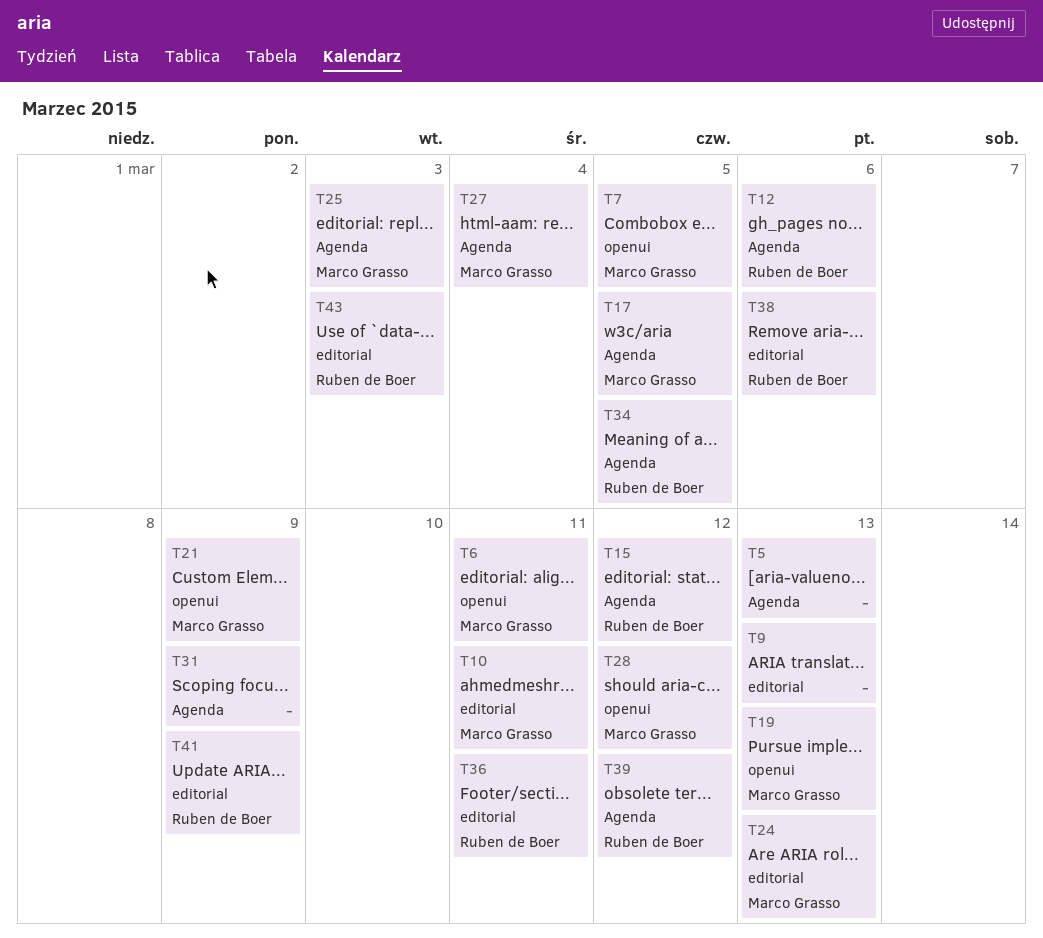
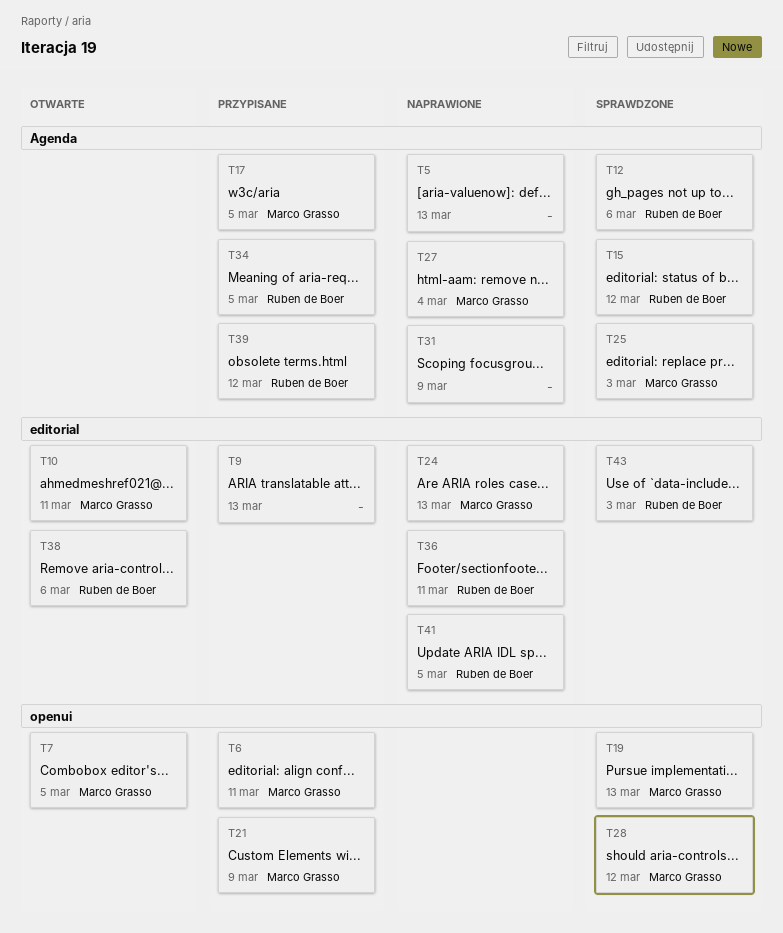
T41, due: Mar 9 -> Mar 5

